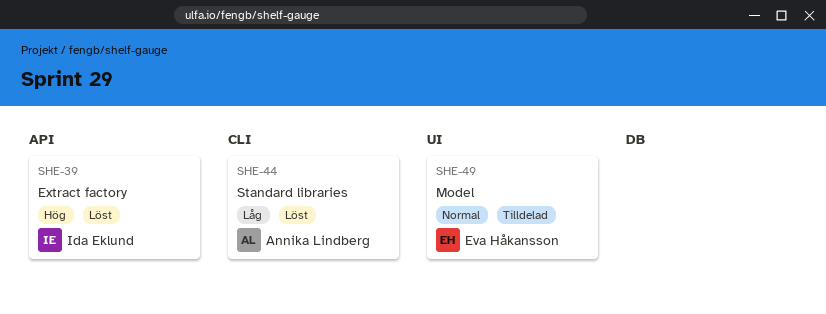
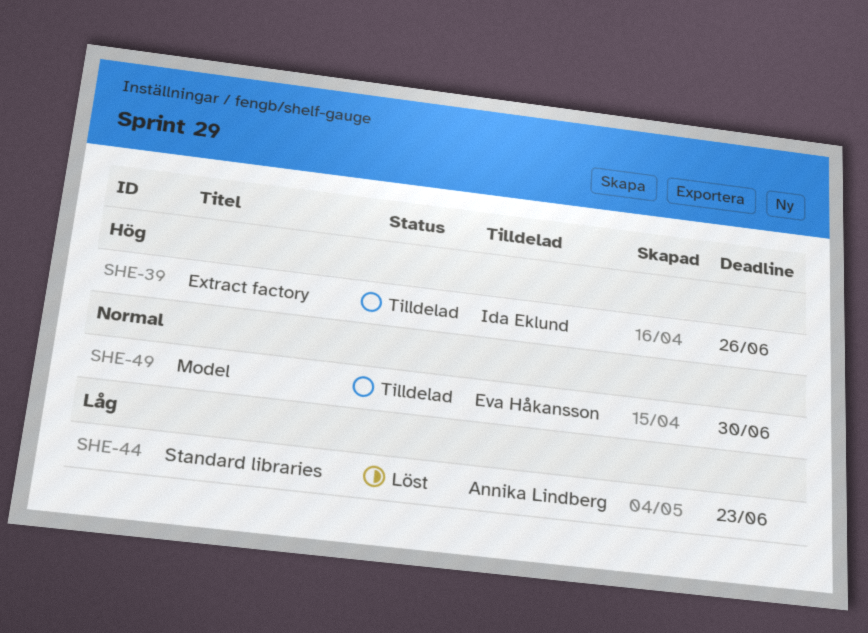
SHE-39, status: Löst -> Tilldelad

